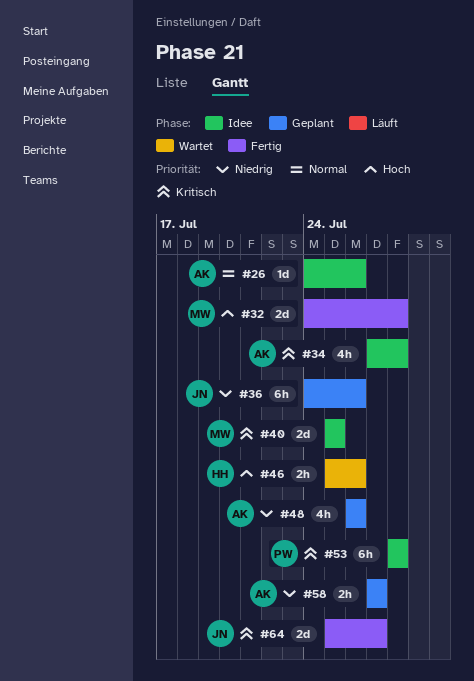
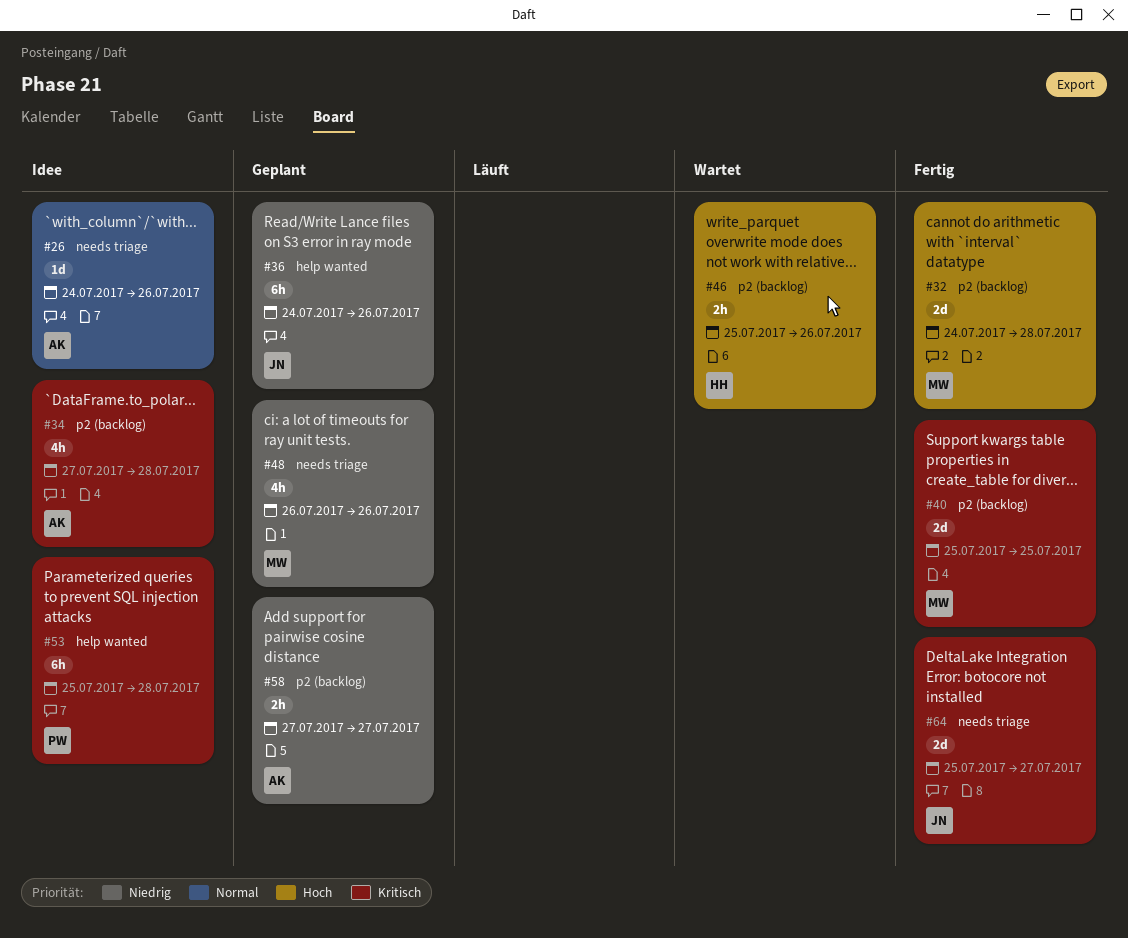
#40, status: Idee -> Fertig
#48, owner: AK -> MW
#53, start: Jul 28 -> Jul 25

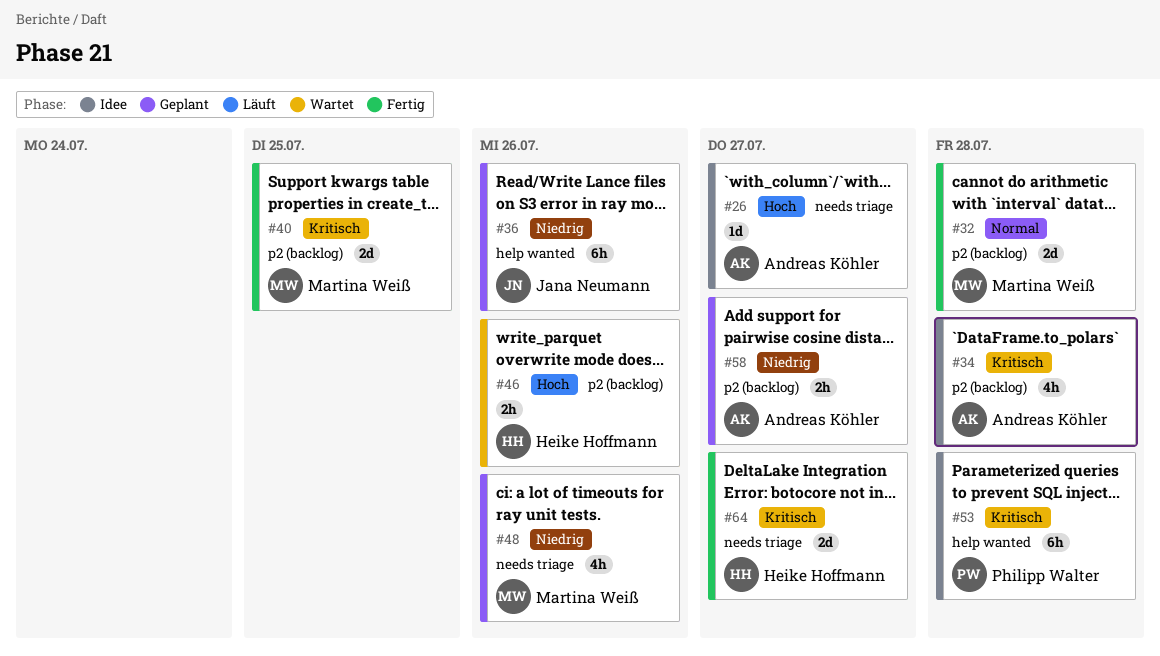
#26, priority: Normal -> Hoch
#26, due: Jul 26 -> Jul 27
#32, priority: Hoch -> Normal
#64, owner: Jana Neumann -> Heike Hoffmann

